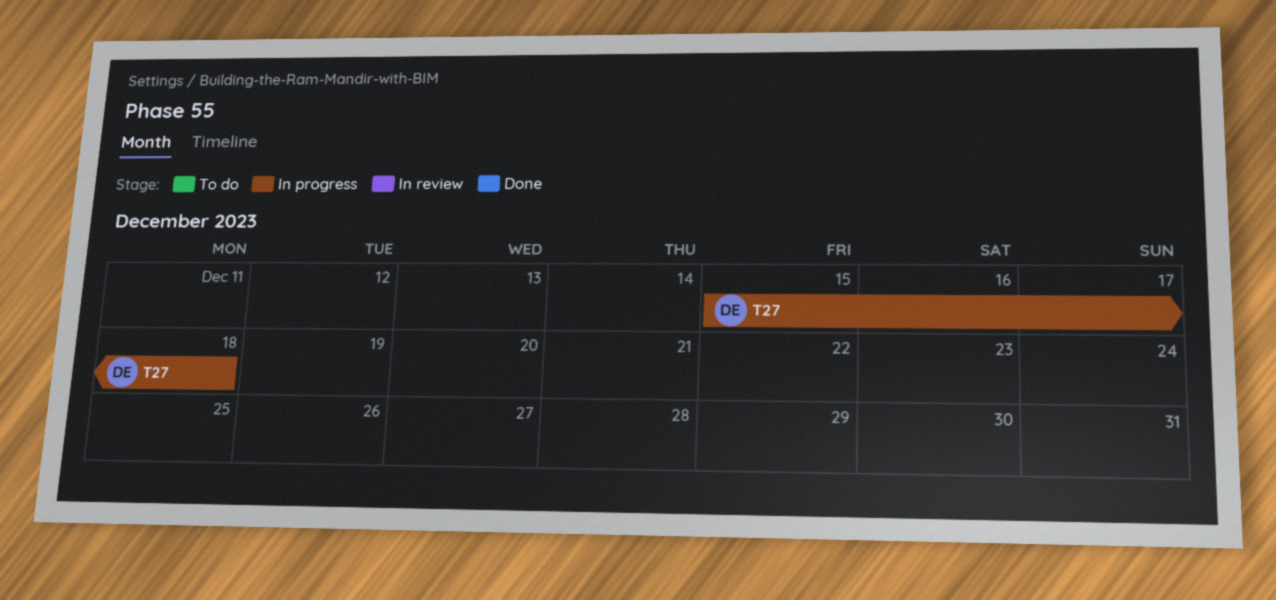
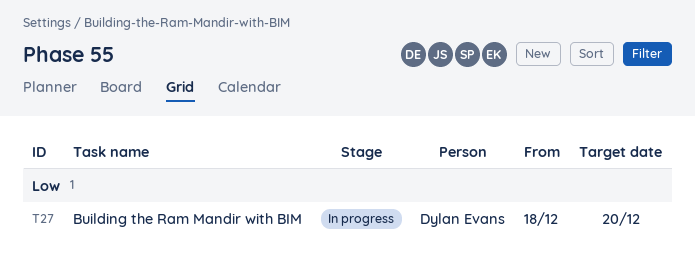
T27, start: Dec 15 -> Dec 18
T27, due: Dec 18 -> Dec 20

